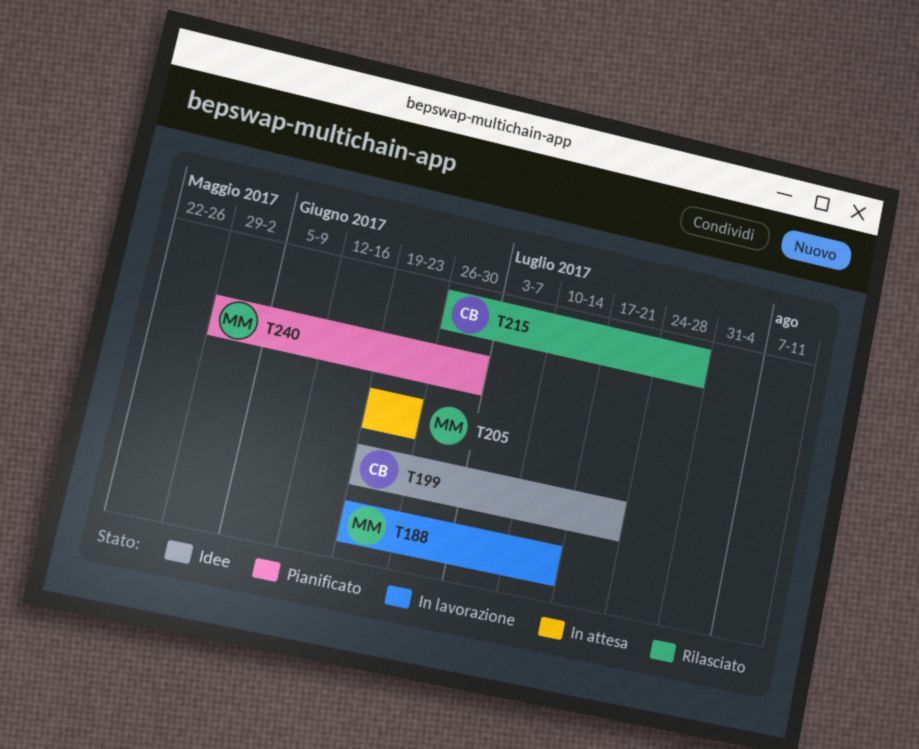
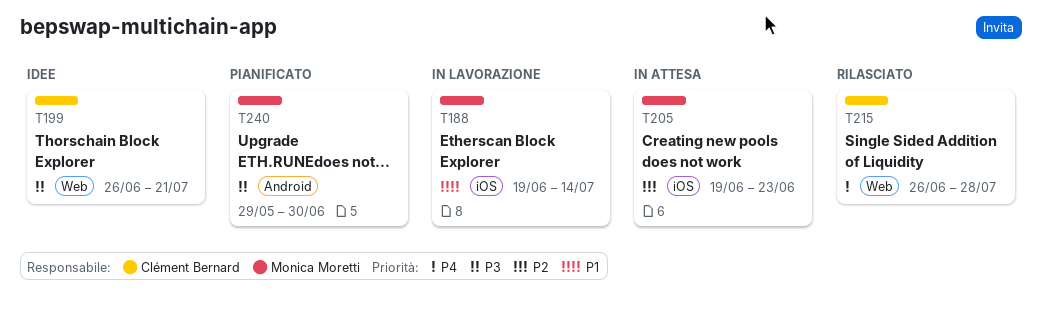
T199, start: Jun 19 -> Jun 26

